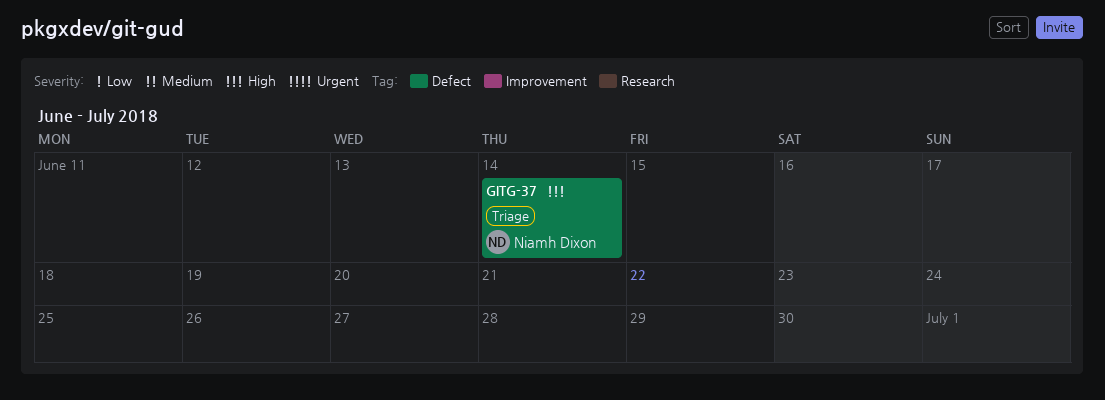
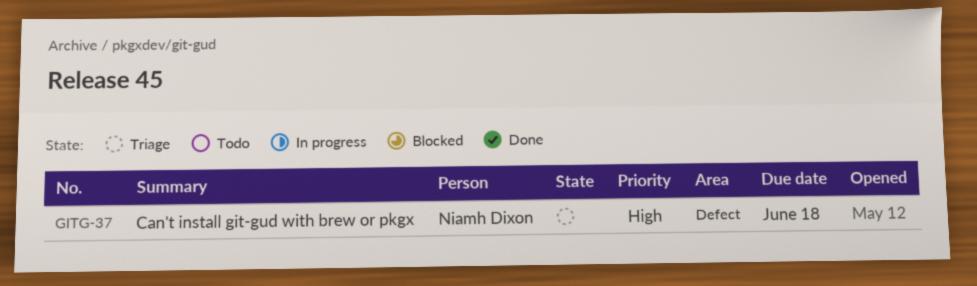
GITG-37, due: Jun 14 -> Jun 18

